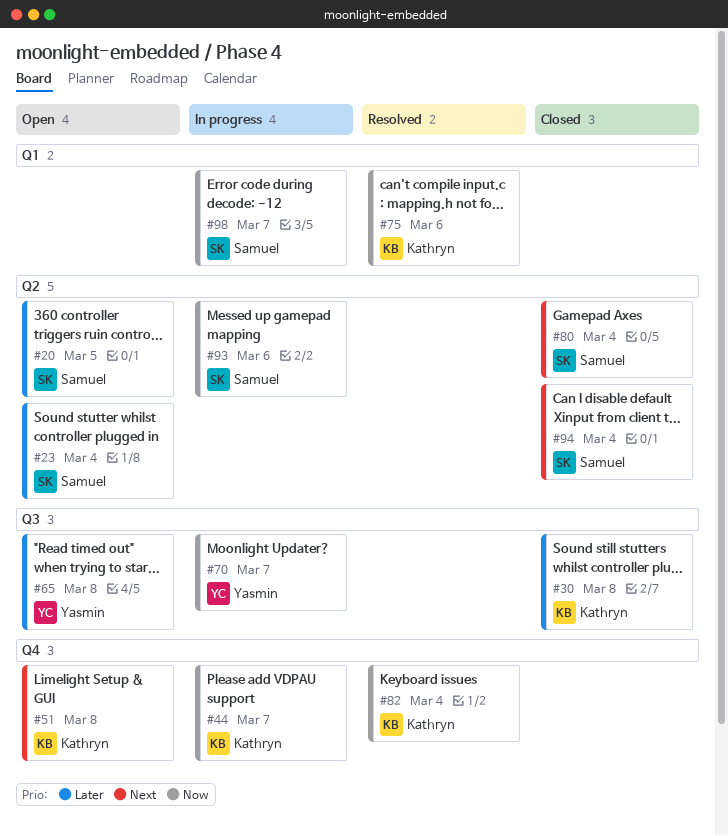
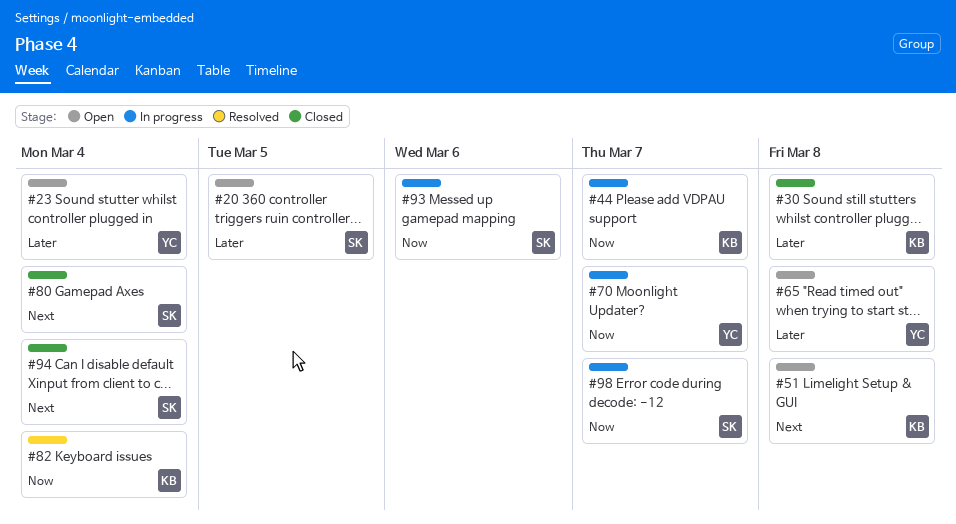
#23, owner: Samuel -> Yasmin
#75: present -> none

